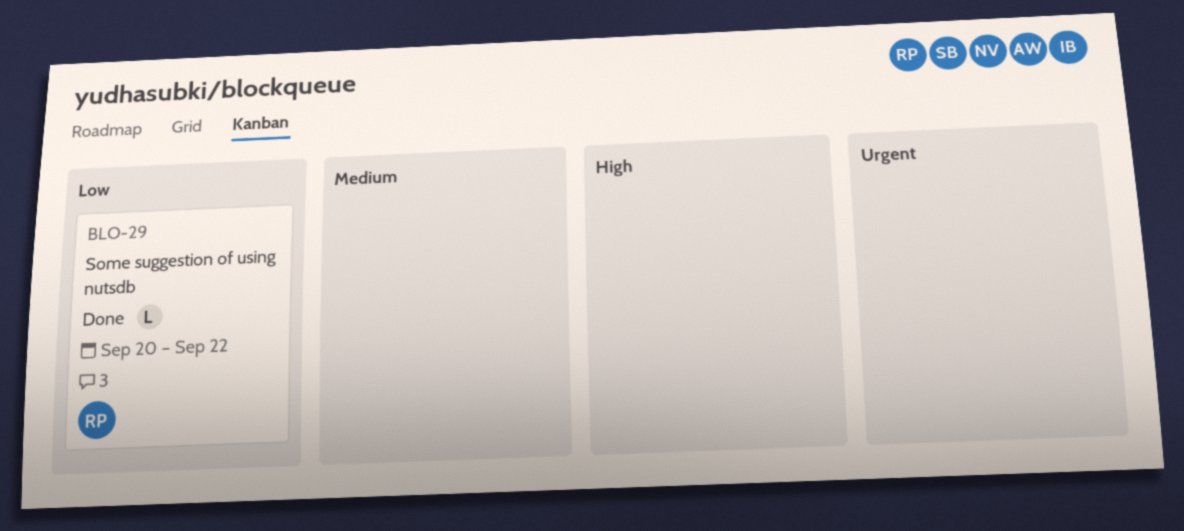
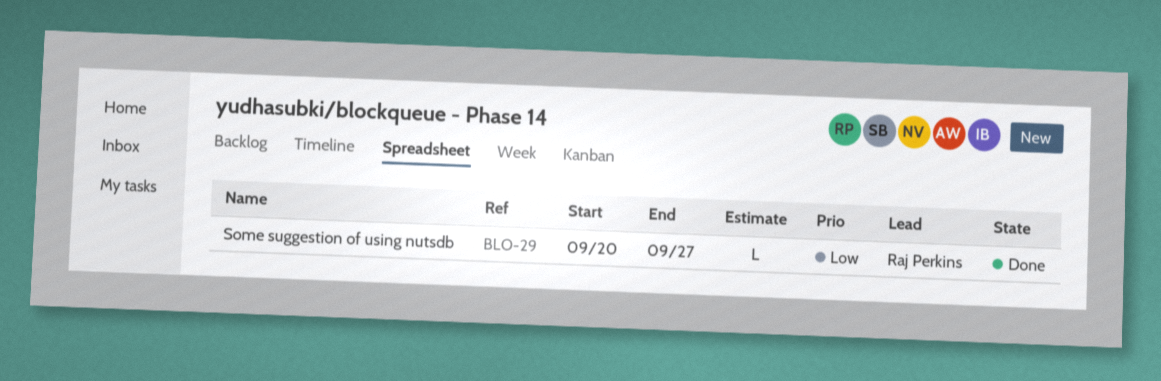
BLO-29, due: Sep 22 -> Sep 27

